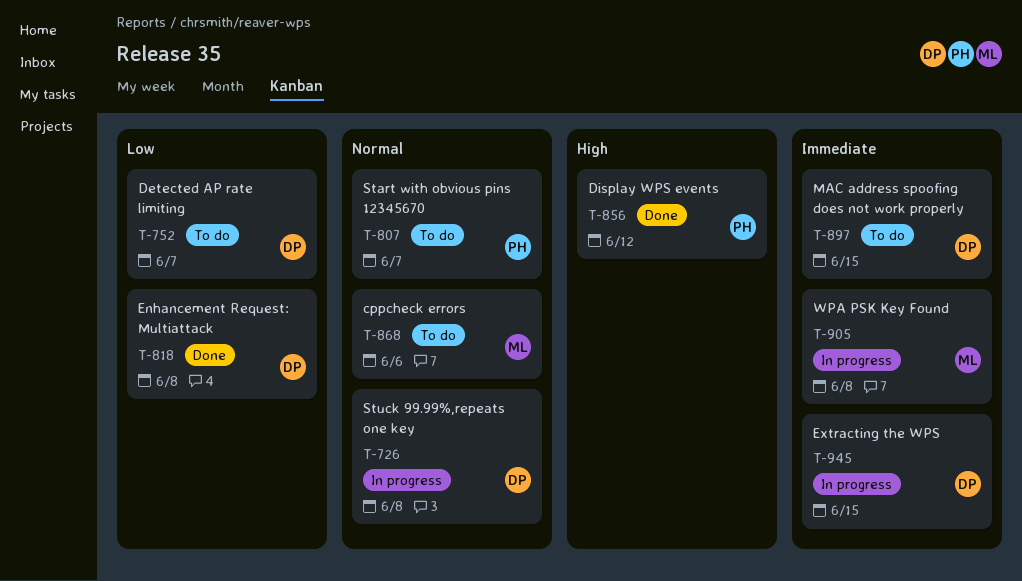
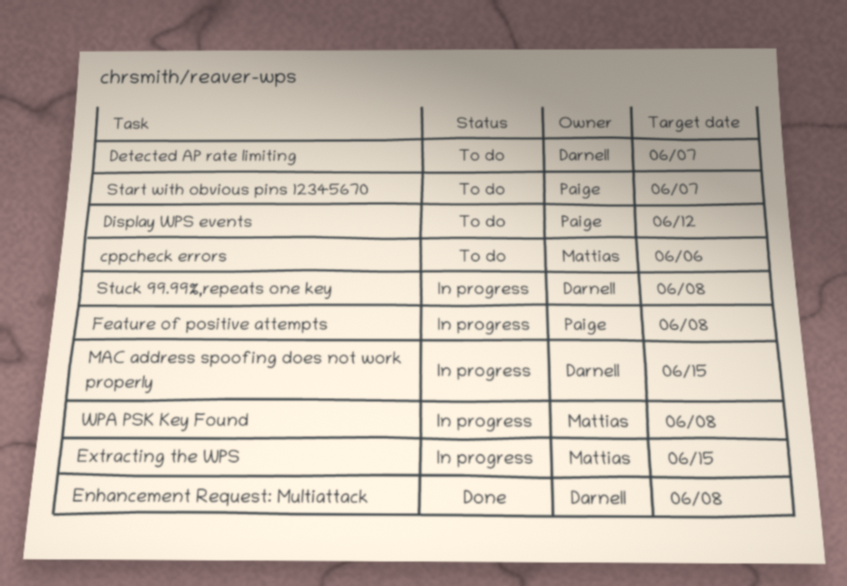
Display WPS events, status: Done -> To do
Extracting the WPS, owner: Darnell -> Mattias
Feature of positive attempts: none -> present
MAC address spoofing does not work properly, status: To do -> In progress

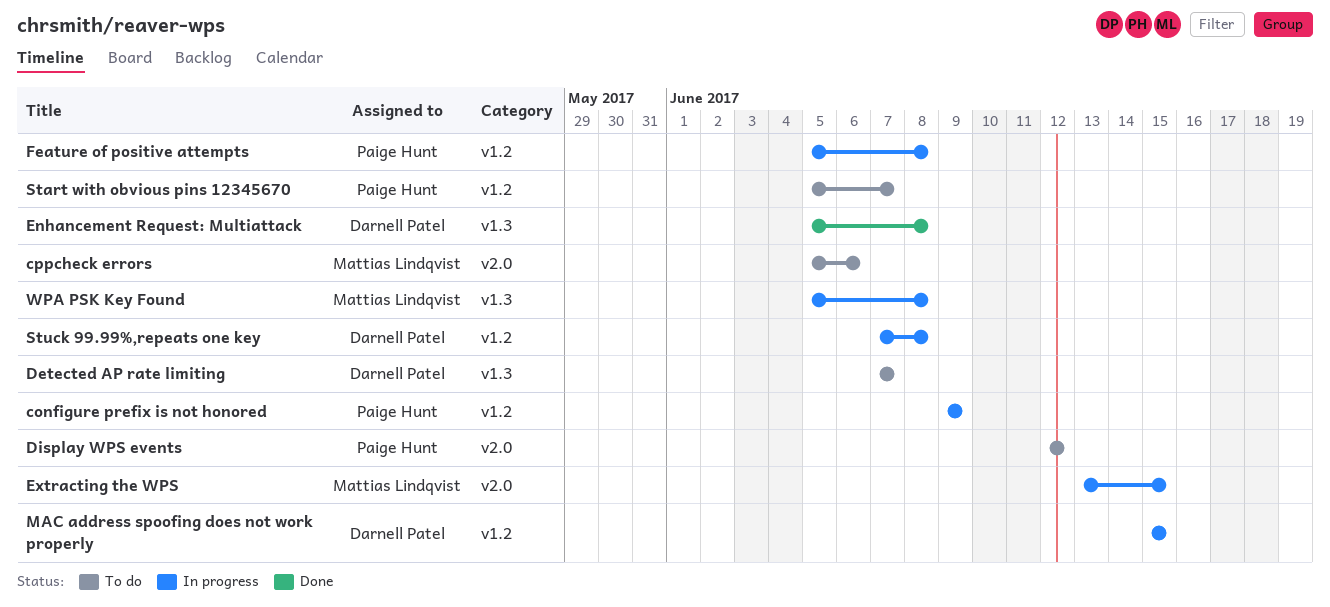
configure prefix is not honored: none -> present

